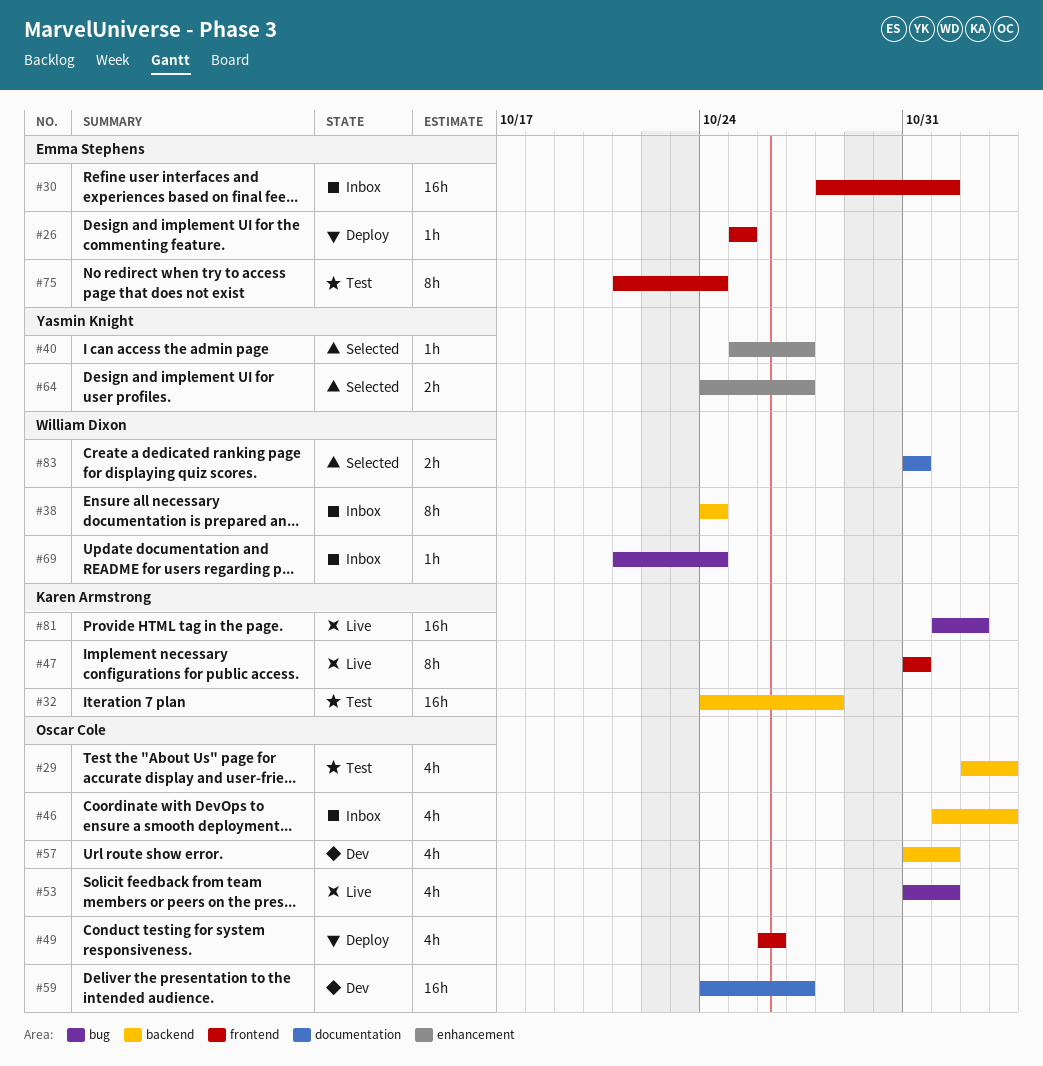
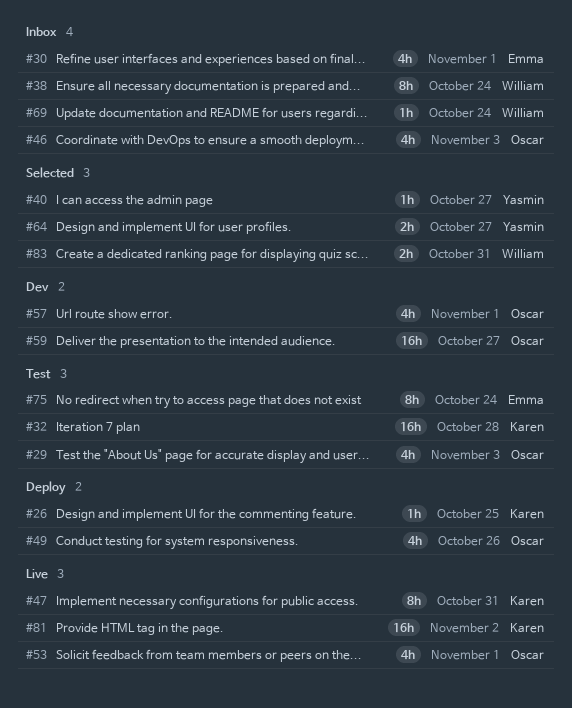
#26, owner: Emma Stephens -> Karen Armstrong
#30, estimate: 16h -> 4h

